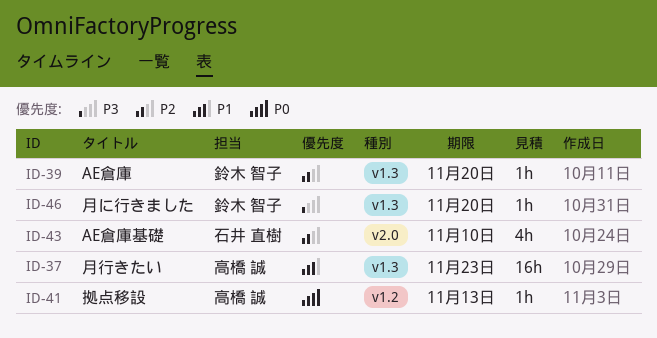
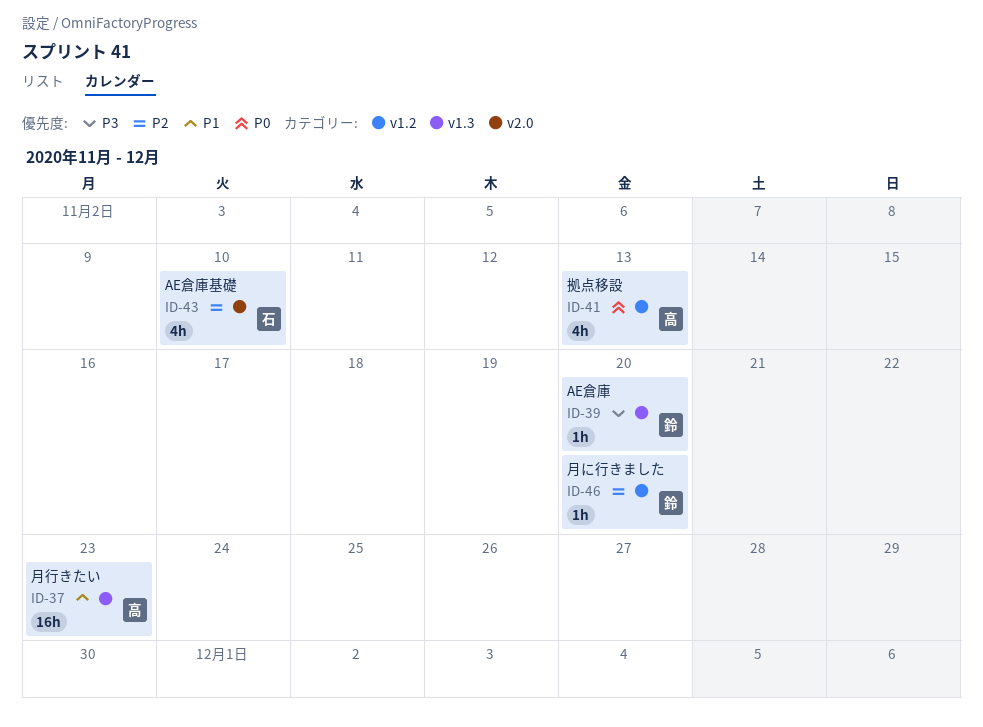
ID-39, priority: P2 -> P3
ID-41, estimate: 1h -> 4h
ID-46, priority: P3 -> P2
ID-46, label: v1.3 -> v1.2

